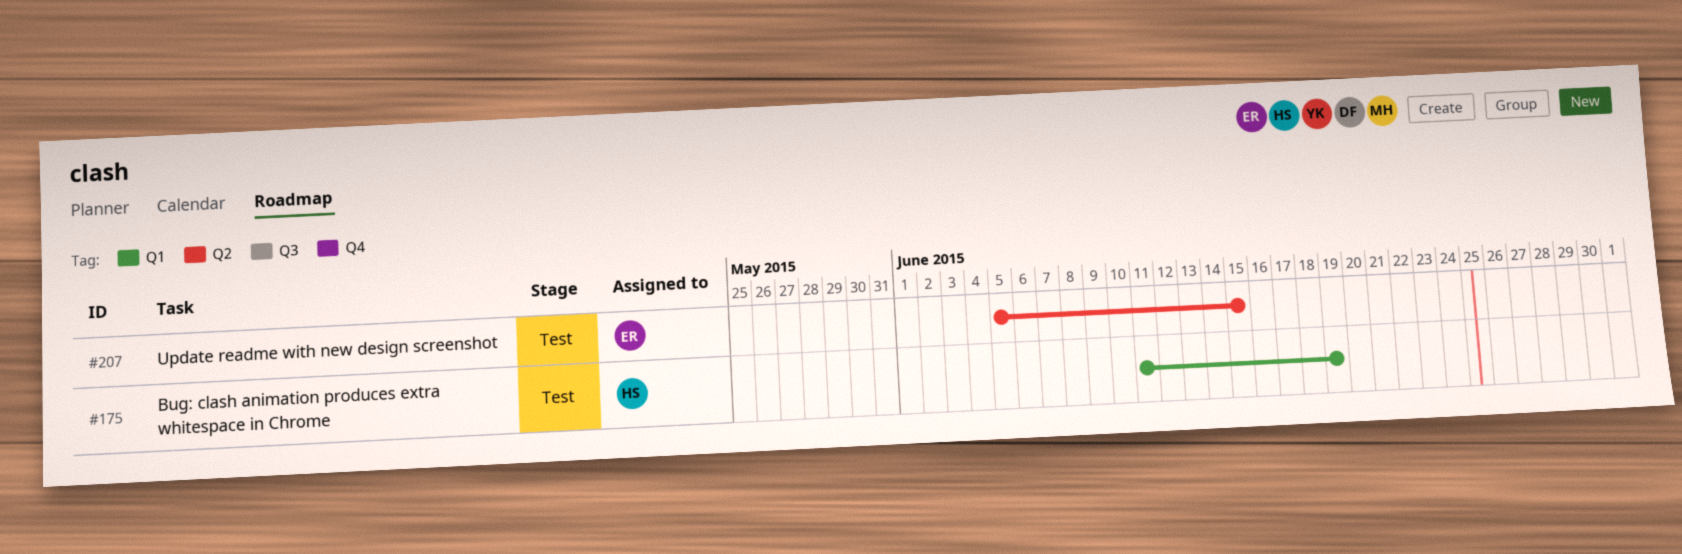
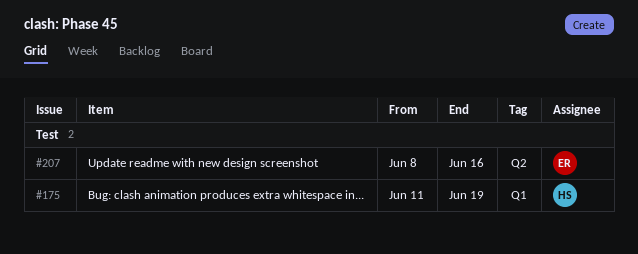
#207, start: Jun 5 -> Jun 8
#207, due: Jun 15 -> Jun 16

